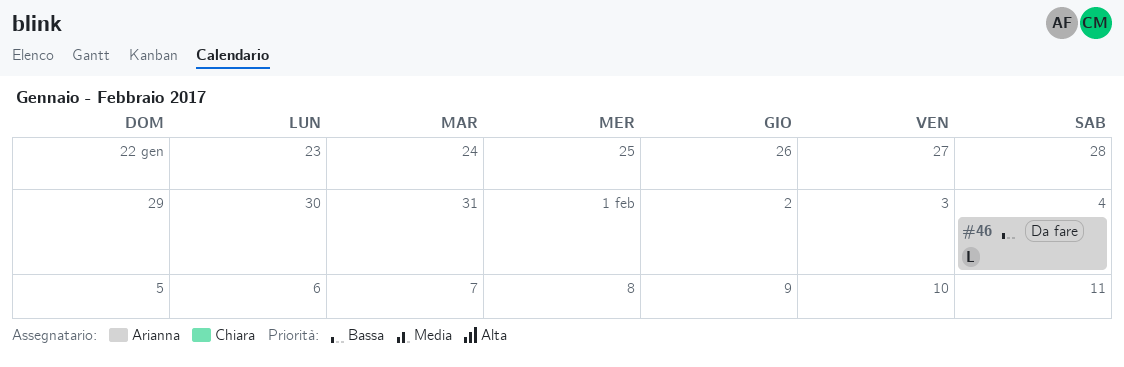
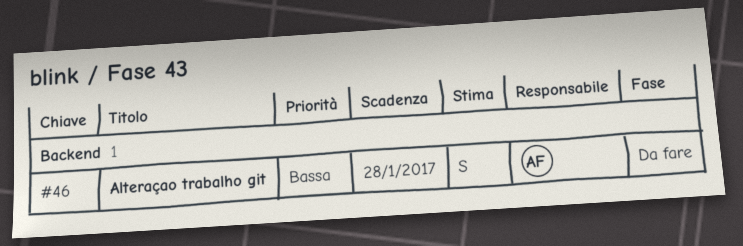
#46, estimate: L -> S
#46, due: Feb 4 -> Jan 28

